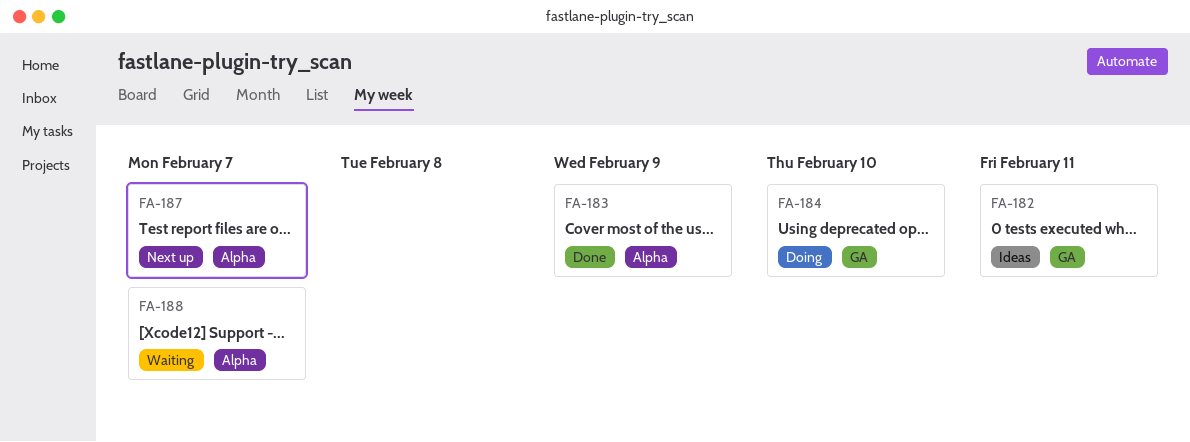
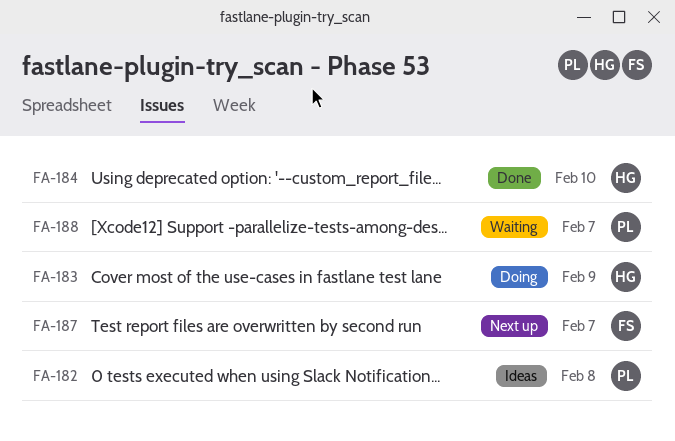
FA-182, due: Feb 11 -> Feb 8
FA-183, status: Done -> Doing
FA-184, status: Doing -> Done

